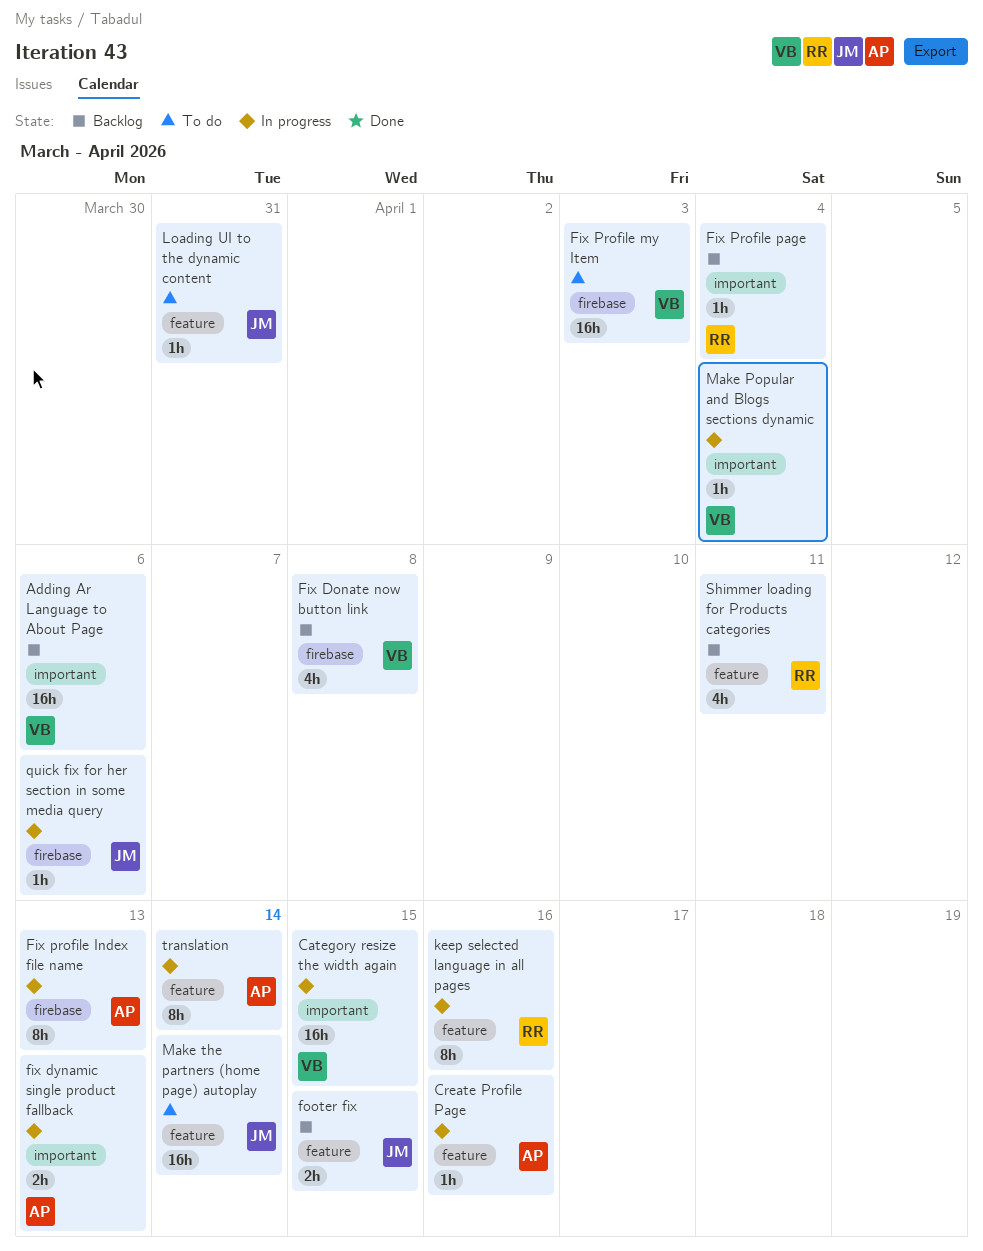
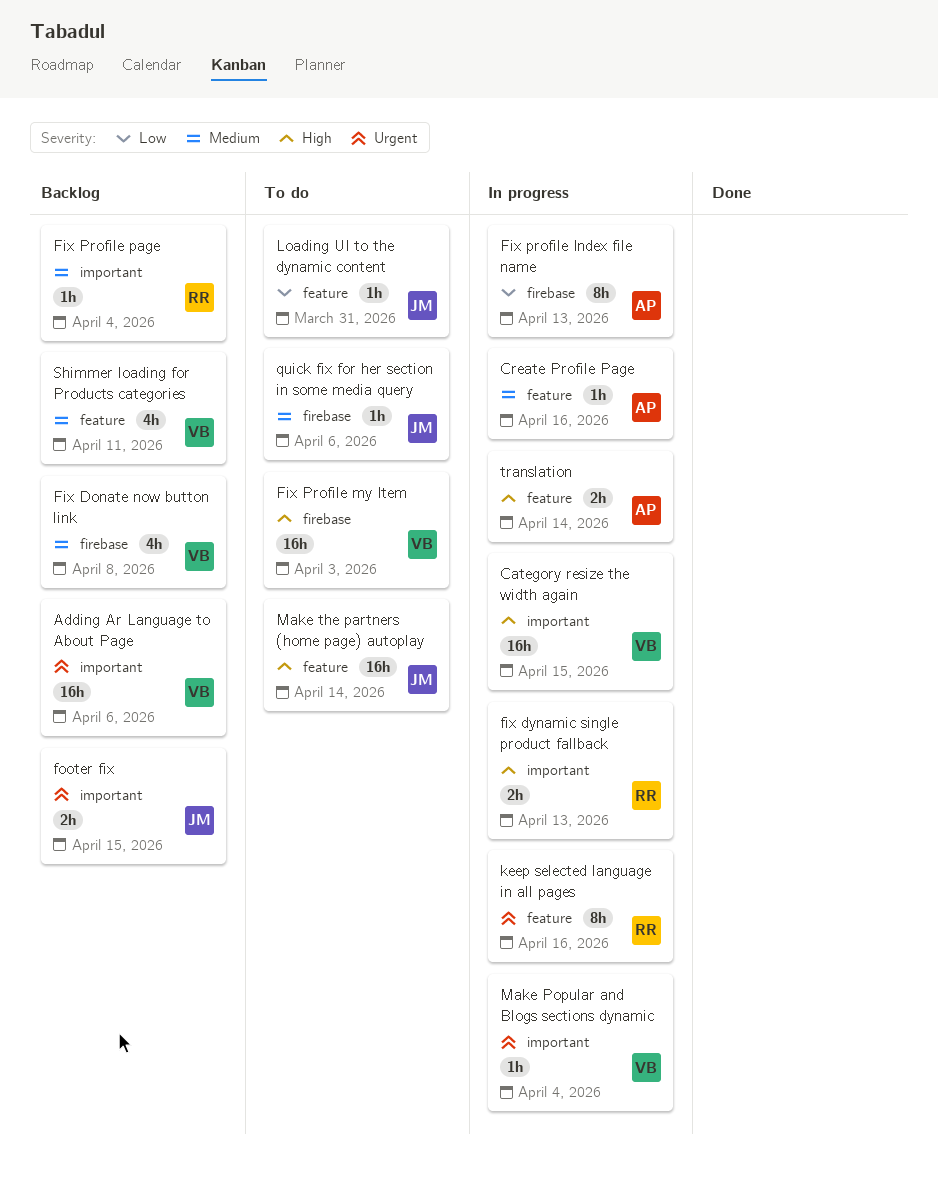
fix dynamic single product fallback, owner: AP -> RR
footer fix, label: feature -> important
quick fix for her section in some media query, status: In progress -> To do
Shimmer loading for Products categories, owner: RR -> VB
translation, estimate: 8h -> 2h

